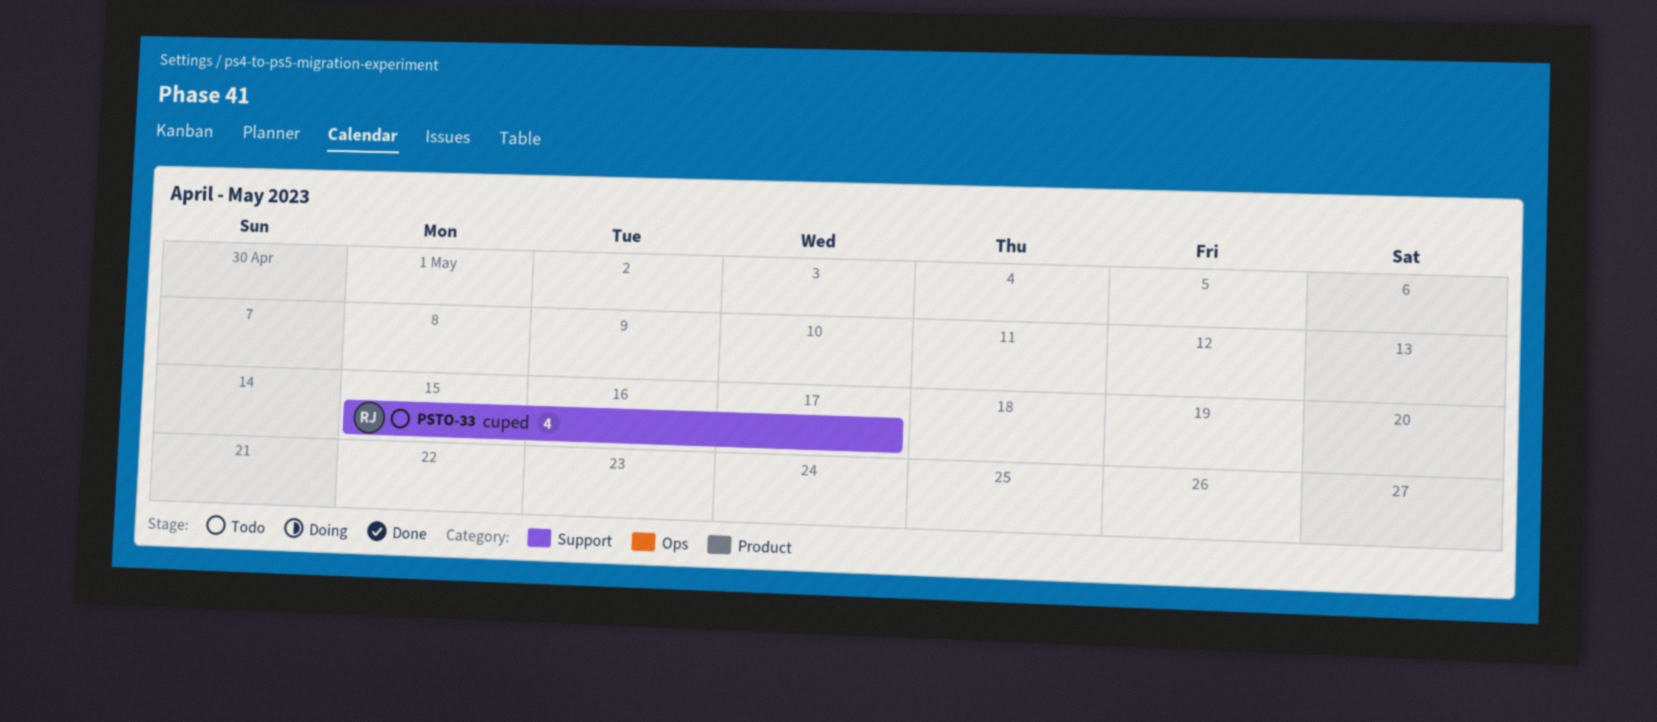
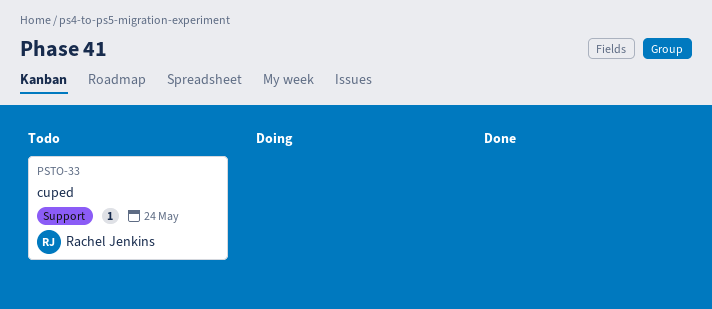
PSTO-33, estimate: 4 -> 1
PSTO-33, due: May 17 -> May 24

